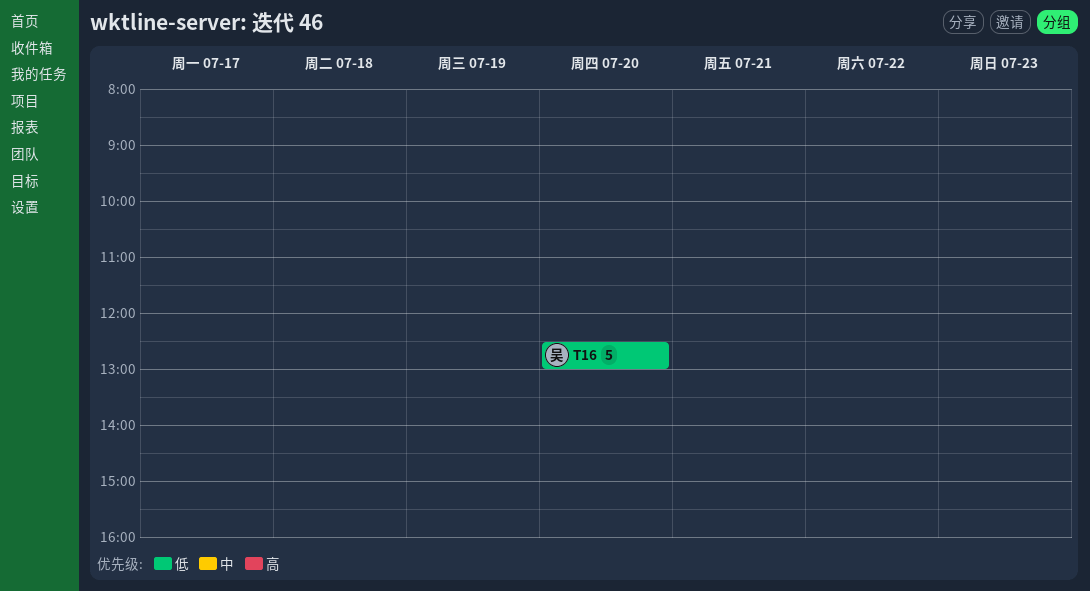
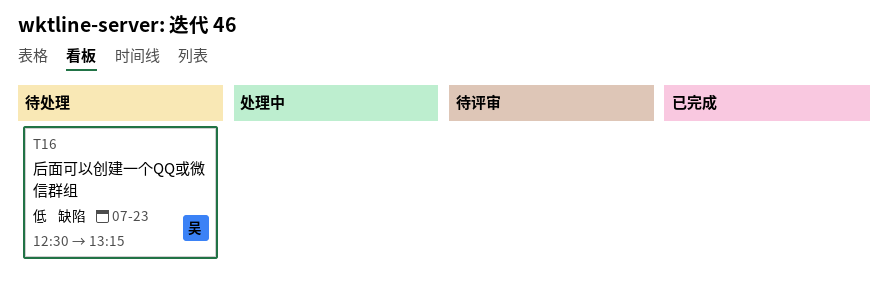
T16, day: Jul 20 -> Jul 23
T16, ends: 13:00 -> 13:15

